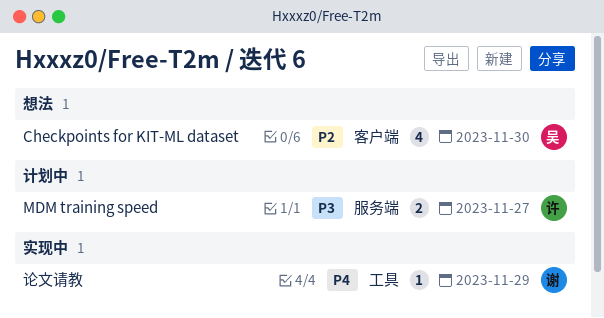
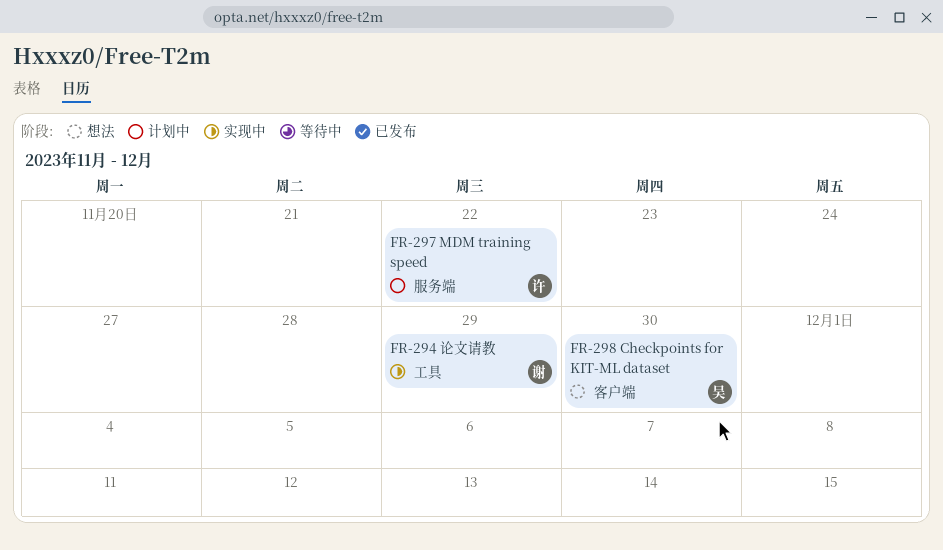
MDM training speed, due: Nov 27 -> Nov 22

